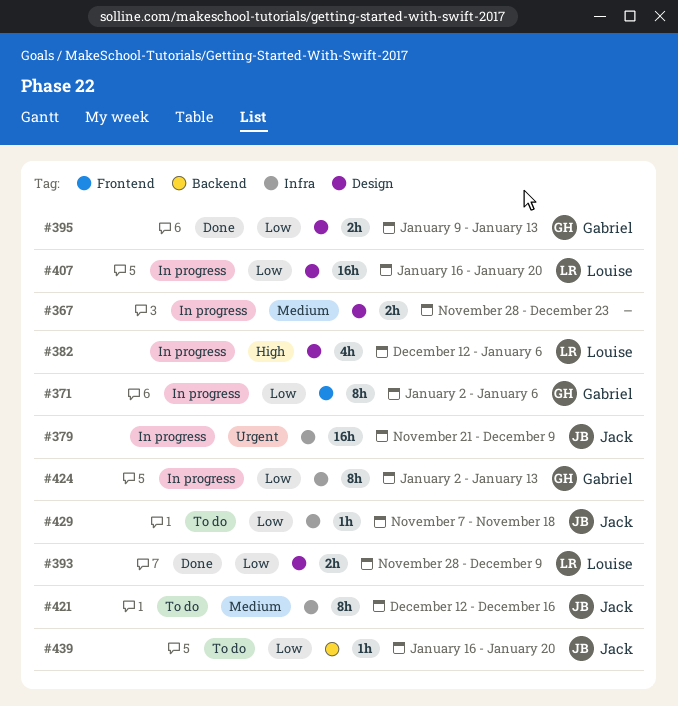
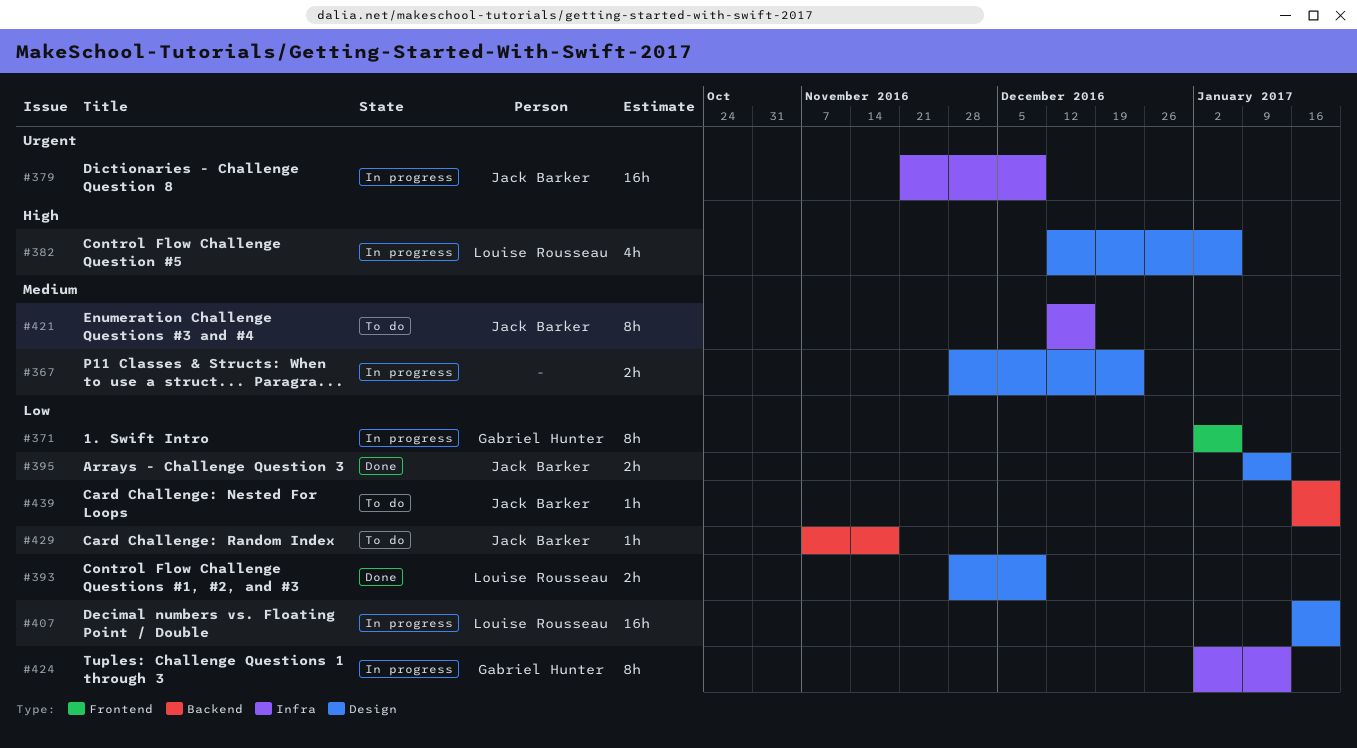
#395, owner: Gabriel Hunter -> Jack Barker
#429, label: Infra -> Backend

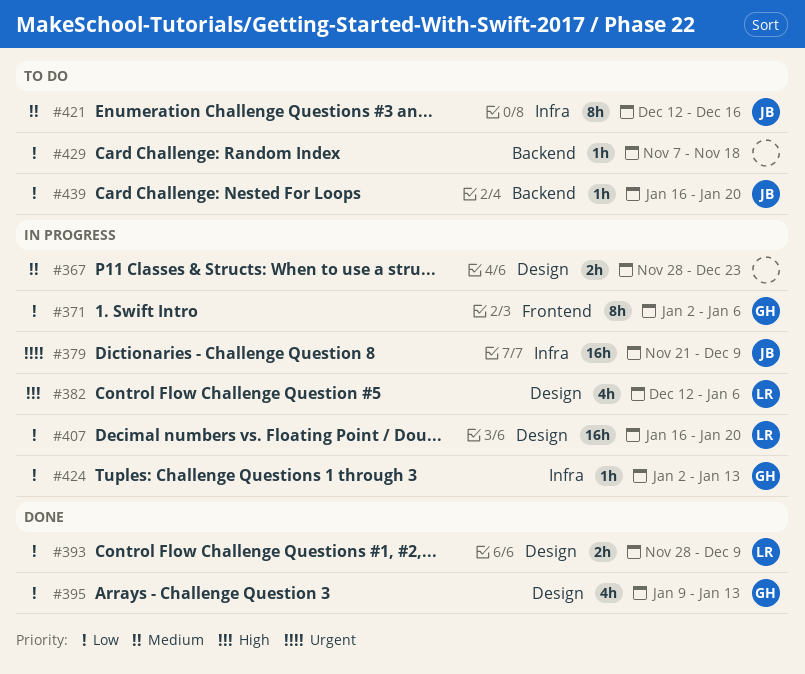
#395, owner: Jack Barker -> Gabriel Hunter
#395, estimate: 2h -> 4h
#424, estimate: 8h -> 1h
#429, owner: Jack Barker -> none

